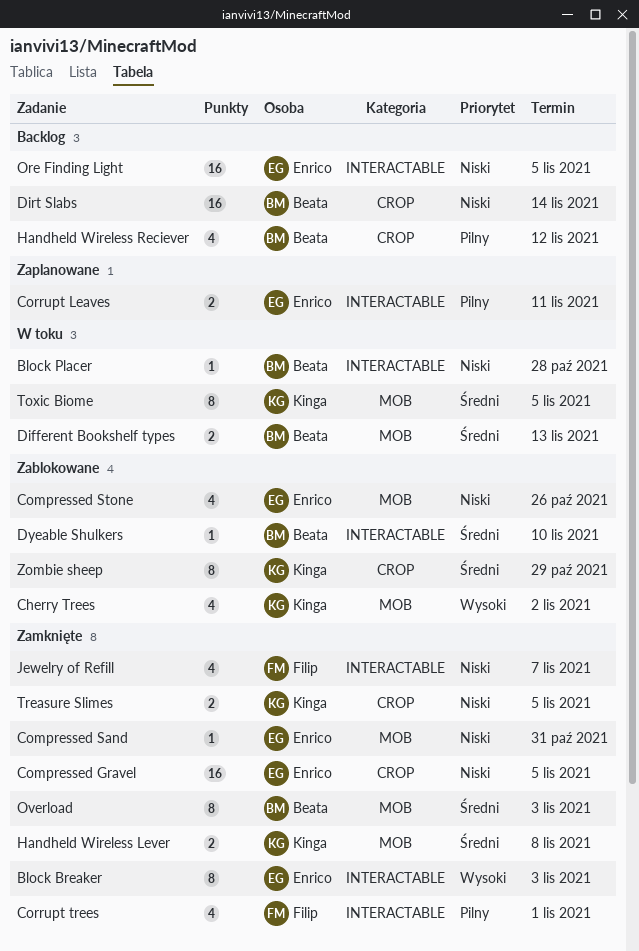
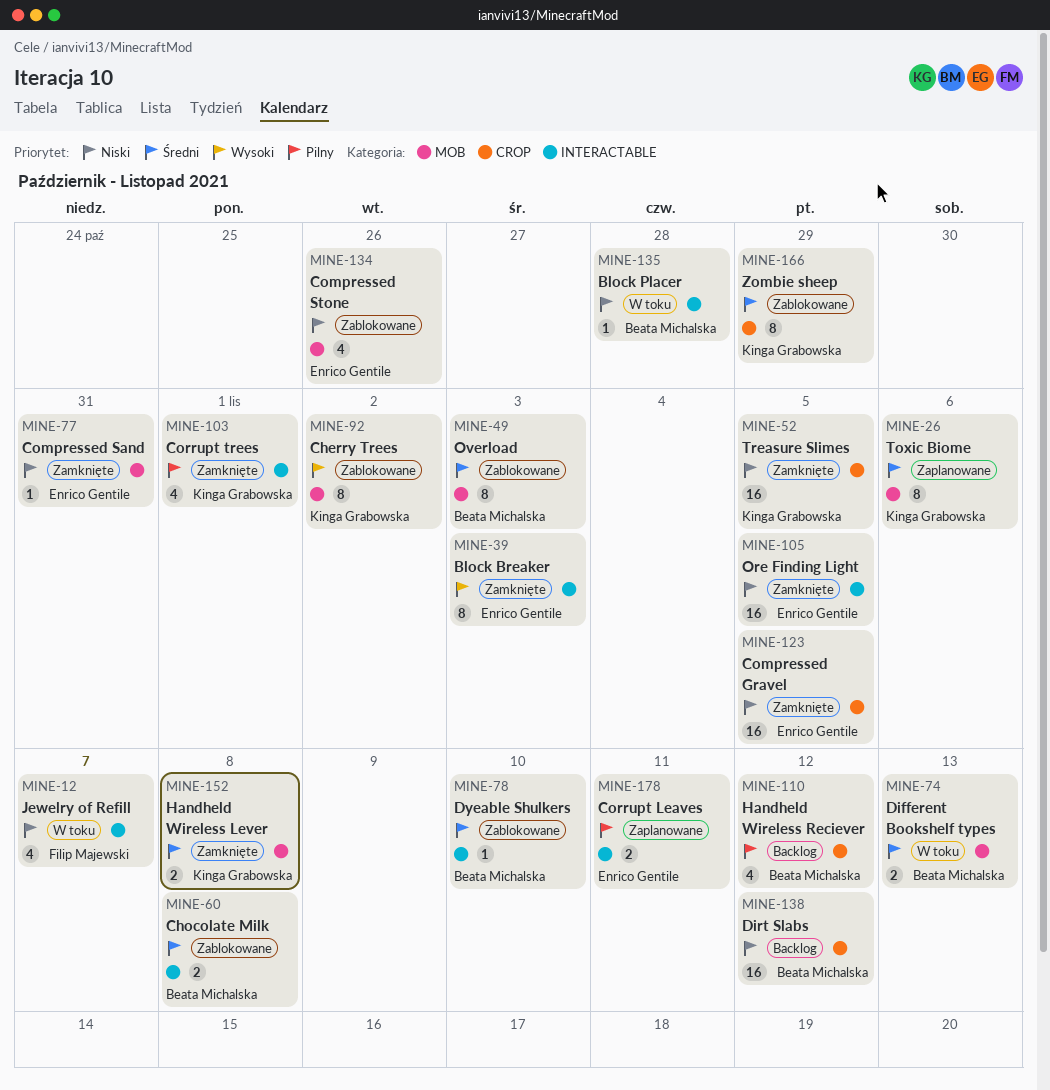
Cherry Trees, estimate: 4 -> 8
Chocolate Milk: none -> present
Corrupt trees, owner: Filip Majewski -> Kinga Grabowska
Dirt Slabs, due: Nov 14 -> Nov 12
Jewelry of Refill, status: Zamknięte -> W toku
Ore Finding Light, status: Backlog -> Zamknięte
Overload, status: Zamknięte -> Zablokowane
Toxic Biome, status: W toku -> Zaplanowane
Toxic Biome, due: Nov 5 -> Nov 6
Treasure Slimes, estimate: 2 -> 16

